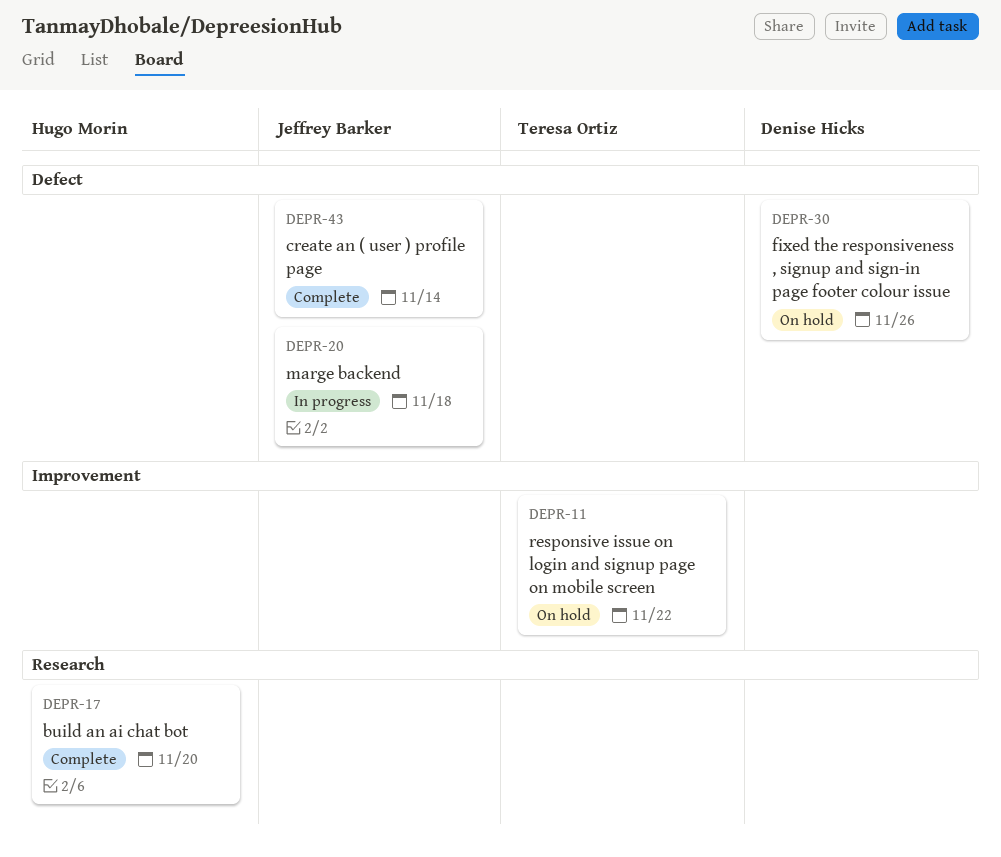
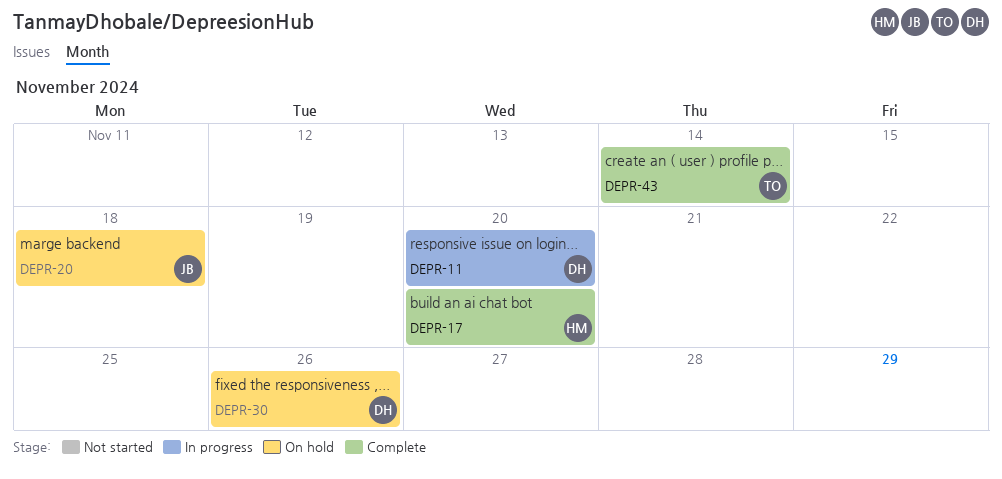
DEPR-11, status: On hold -> In progress
DEPR-11, owner: Teresa Ortiz -> Denise Hicks
DEPR-11, due: Nov 22 -> Nov 20
DEPR-20, status: In progress -> On hold
DEPR-43, owner: Jeffrey Barker -> Teresa Ortiz

